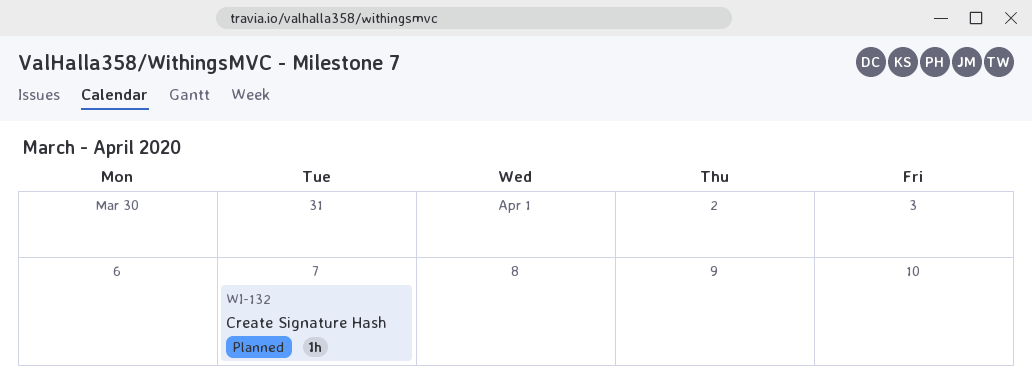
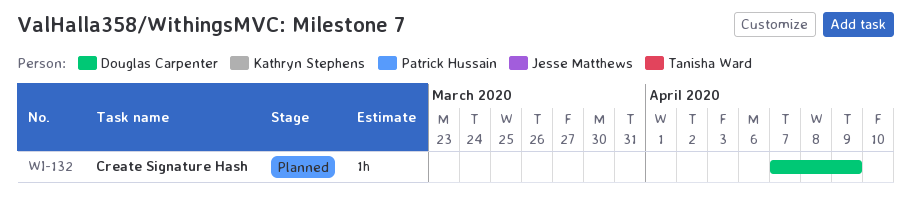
WI-132, due: Apr 7 -> Apr 9

